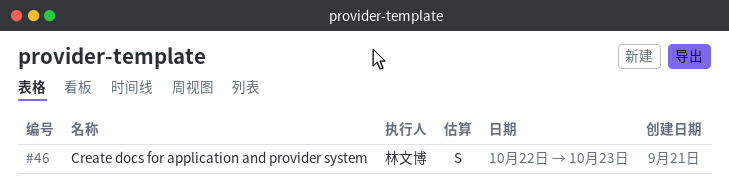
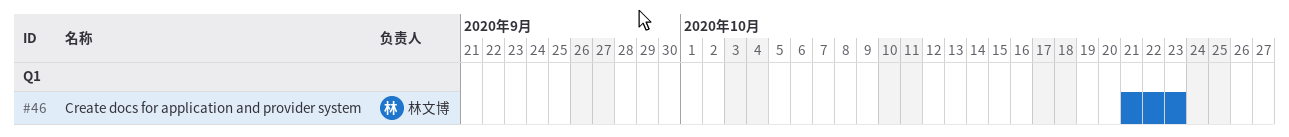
#46, start: Oct 22 -> Oct 21

